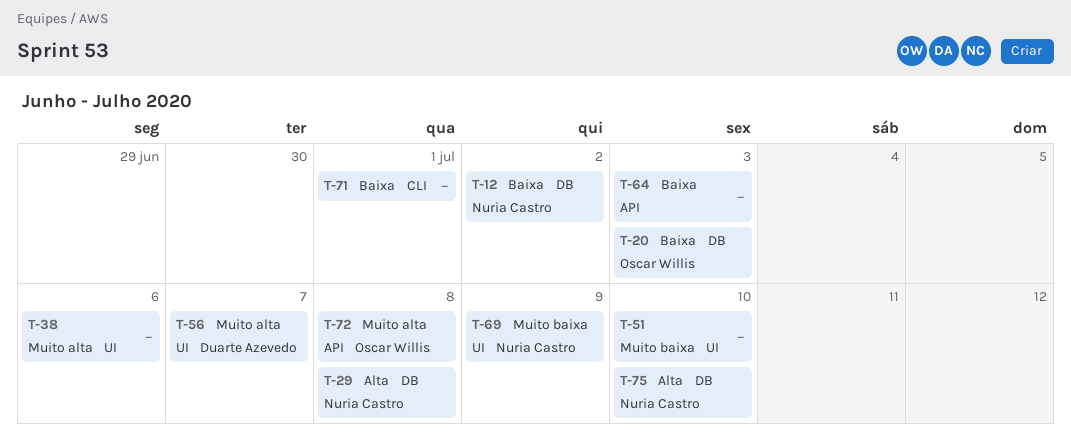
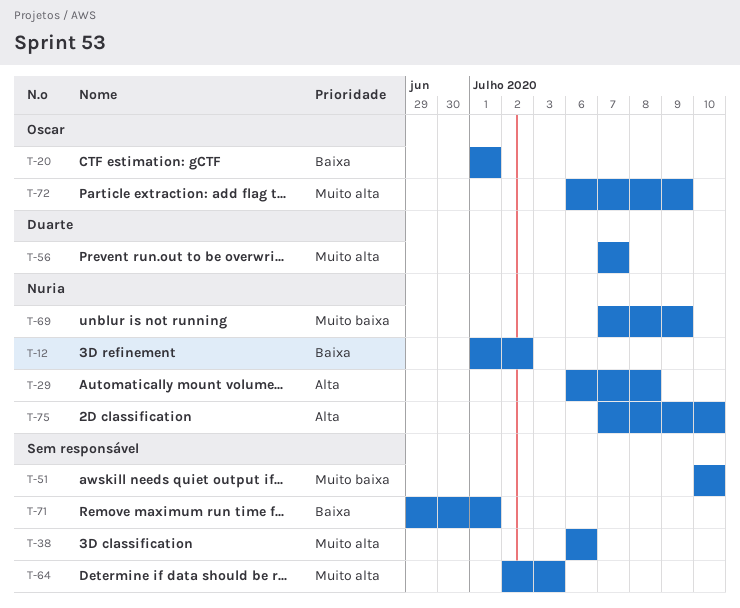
T-20, due: Jul 3 -> Jul 1
T-64, priority: Baixa -> Muito alta
T-72, due: Jul 8 -> Jul 9

